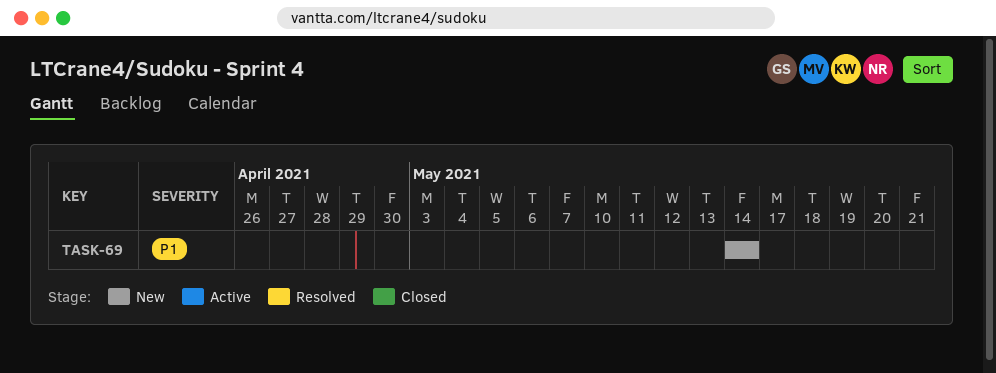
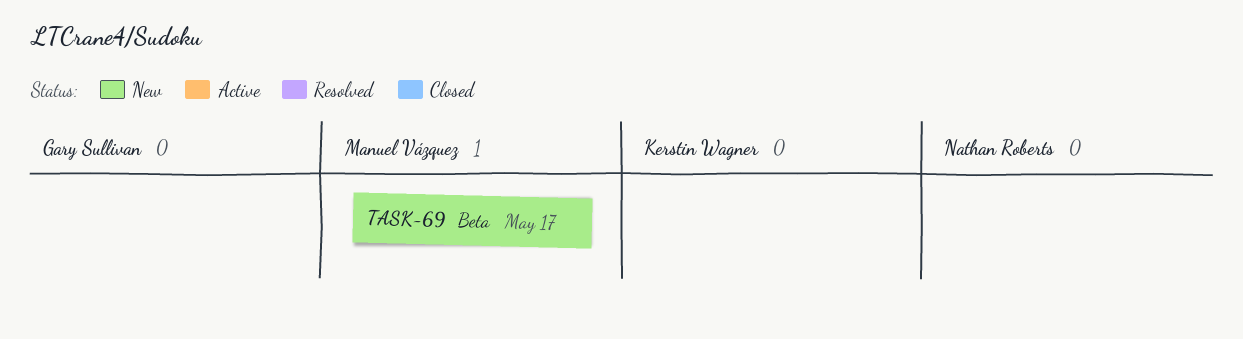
TASK-69, due: May 14 -> May 17

